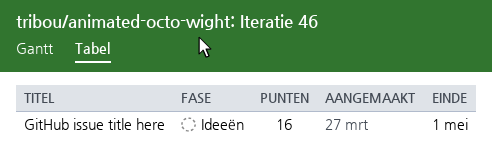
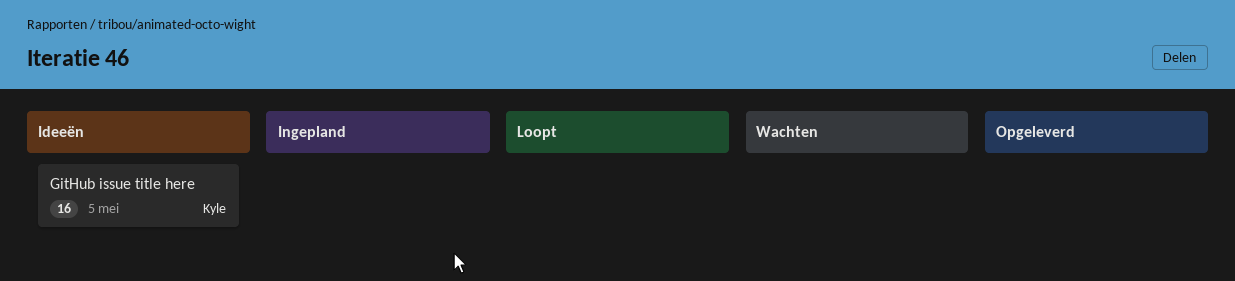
GitHub issue title here, due: May 1 -> May 5

